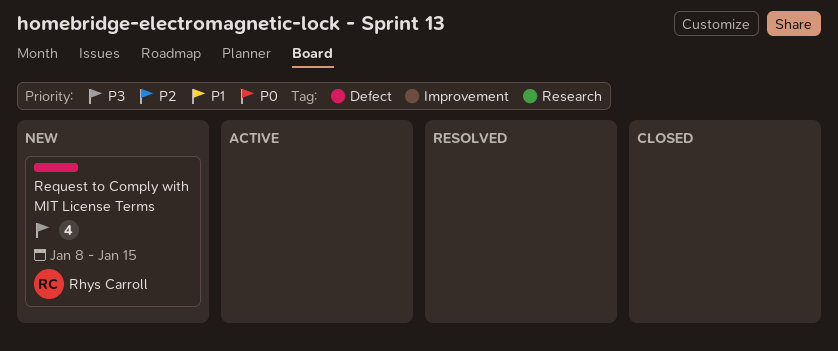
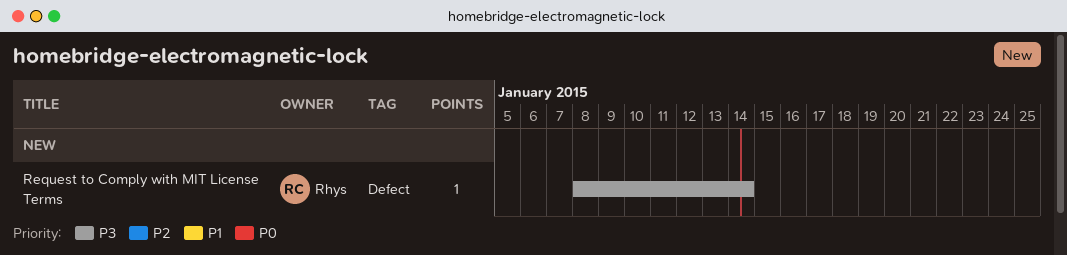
Request to Comply with MIT License Terms, estimate: 4 -> 1
Request to Comply with MIT License Terms, due: Jan 15 -> Jan 14

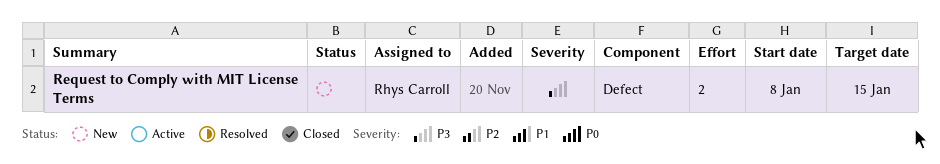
Request to Comply with MIT License Terms, estimate: 1 -> 2
Request to Comply with MIT License Terms, due: Jan 14 -> Jan 15

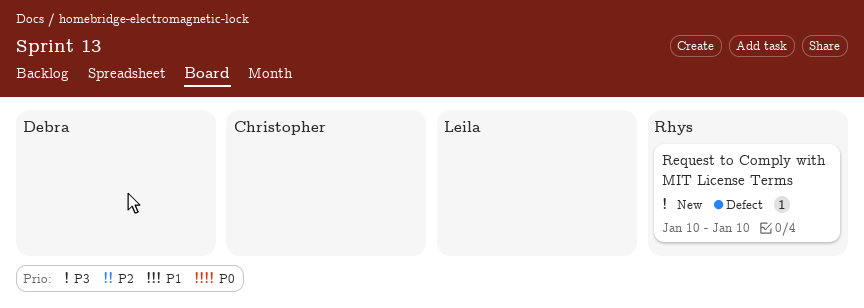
Request to Comply with MIT License Terms, estimate: 2 -> 1
Request to Comply with MIT License Terms, start: Jan 8 -> Jan 10
Request to Comply with MIT License Terms, due: Jan 15 -> Jan 10

